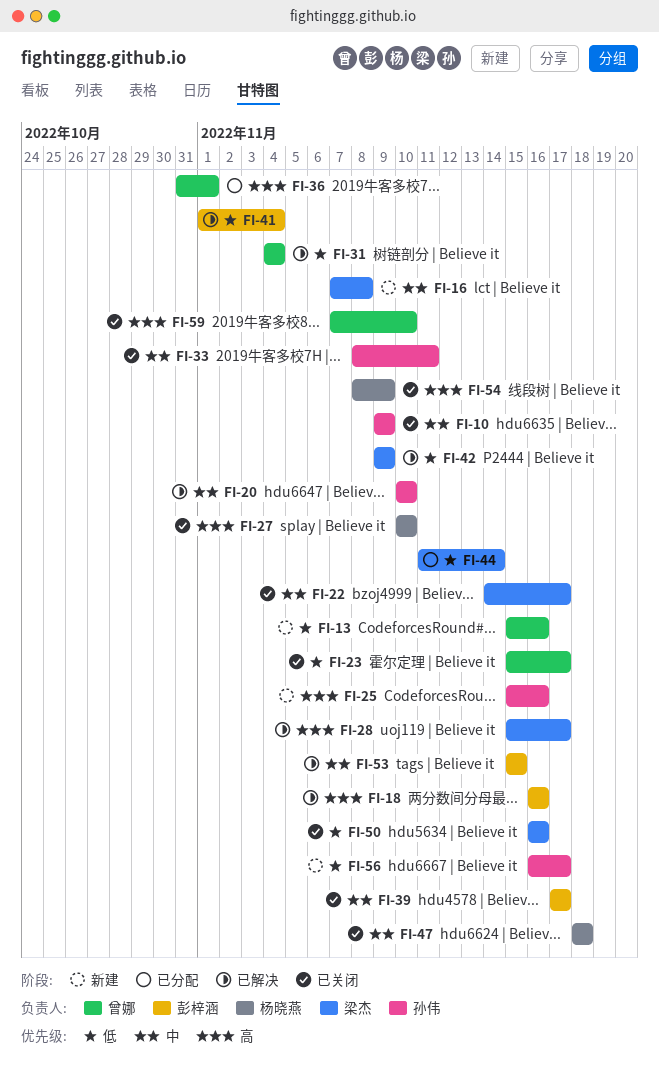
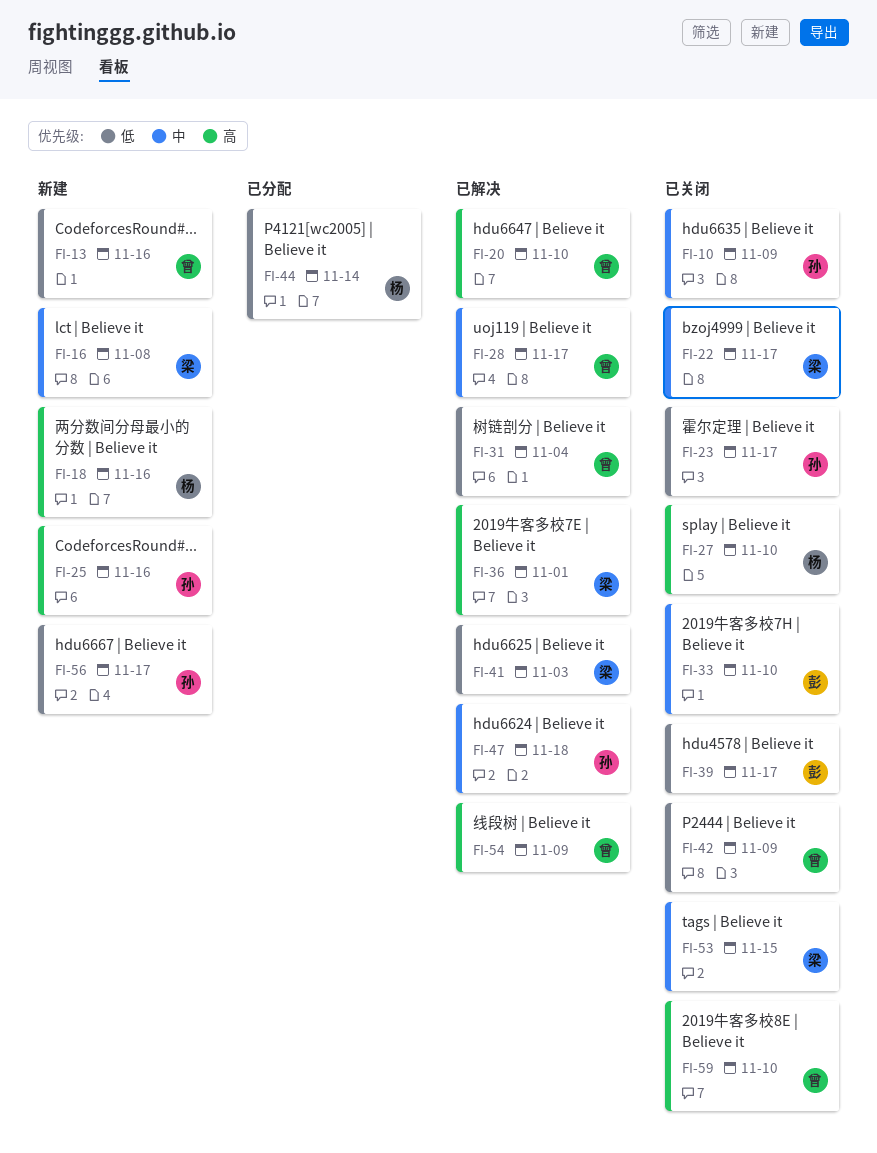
FI-18, status: 已解决 -> 新建
FI-18, owner: 彭梓涵 -> 杨晓燕
FI-20, owner: 孙伟 -> 曾娜
FI-20, priority: 中 -> 高
FI-23, owner: 曾娜 -> 孙伟
FI-28, owner: 梁杰 -> 曾娜
FI-28, priority: 高 -> 中
FI-33, owner: 孙伟 -> 彭梓涵
FI-33, due: Nov 11 -> Nov 10
FI-36, status: 已分配 -> 已解决
FI-36, owner: 曾娜 -> 梁杰
FI-39, priority: 中 -> 低
FI-41, owner: 彭梓涵 -> 梁杰
FI-41, due: Nov 4 -> Nov 3
FI-42, status: 已解决 -> 已关闭
FI-42, owner: 梁杰 -> 曾娜
FI-44, owner: 梁杰 -> 杨晓燕
FI-47, status: 已关闭 -> 已解决
FI-47, owner: 杨晓燕 -> 孙伟
FI-50: present -> none
FI-53, status: 已解决 -> 已关闭
FI-53, owner: 彭梓涵 -> 梁杰
FI-54, status: 已关闭 -> 已解决
FI-54, owner: 杨晓燕 -> 曾娜

